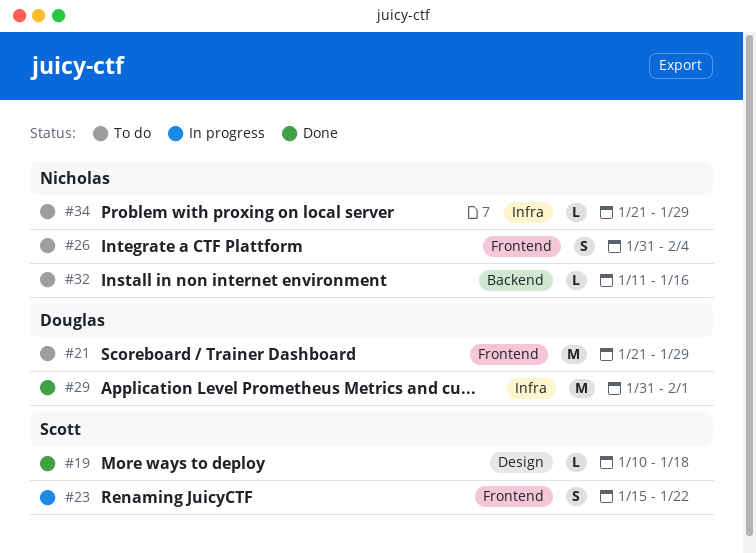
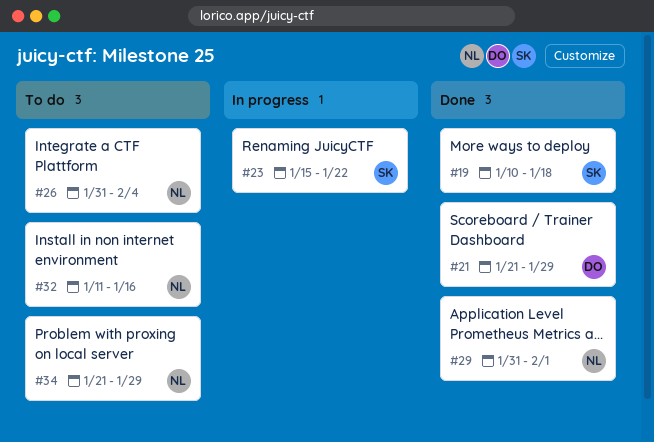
#21, status: To do -> Done
#29, owner: Douglas -> Nicholas

